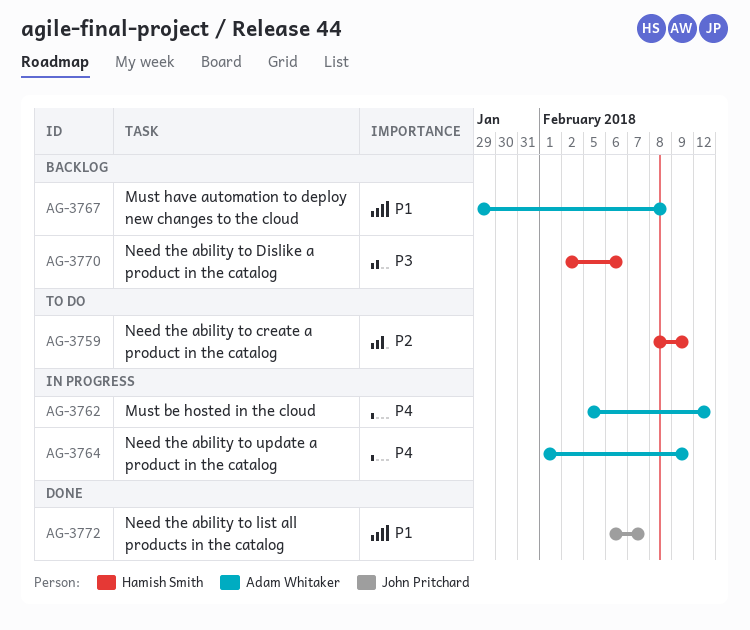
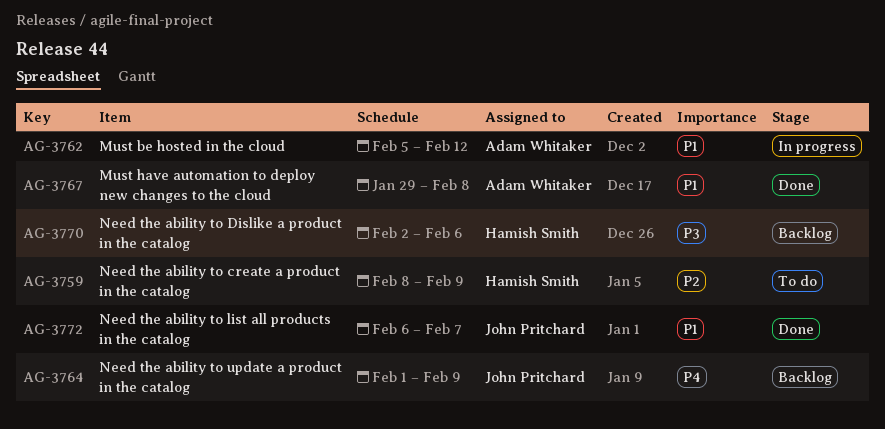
AG-3762, priority: P4 -> P1
AG-3764, status: In progress -> Backlog
AG-3764, owner: Adam Whitaker -> John Pritchard
AG-3767, status: Backlog -> Done

